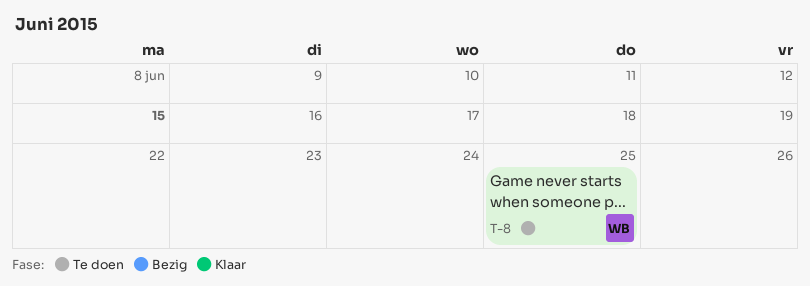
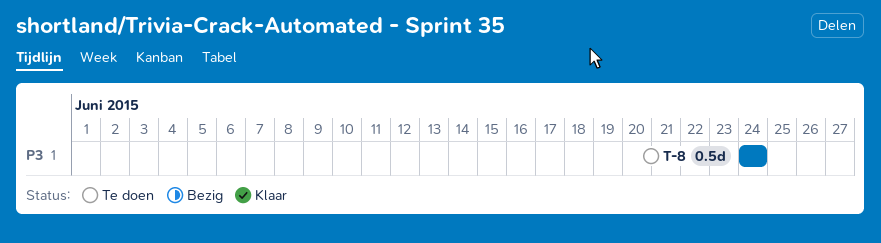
T-8, due: Jun 25 -> Jun 24

